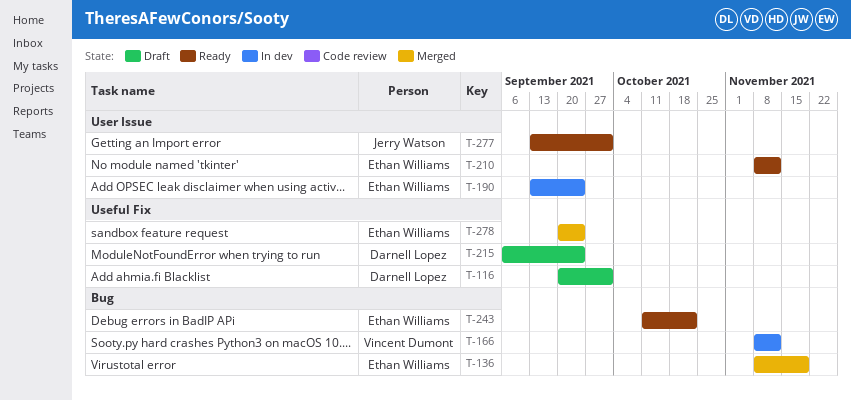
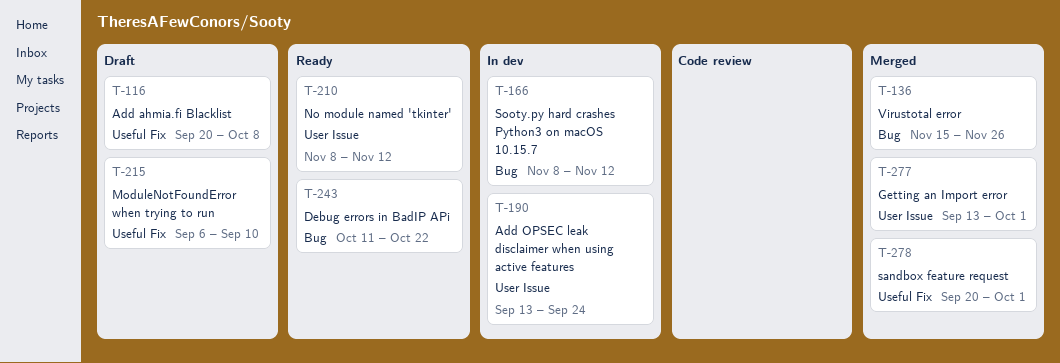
T-116, due: Oct 1 -> Oct 8
T-136, start: Nov 8 -> Nov 15
T-136, due: Nov 19 -> Nov 26
T-215, due: Sep 24 -> Sep 10
T-277, status: Ready -> Merged
T-278, due: Sep 24 -> Oct 1

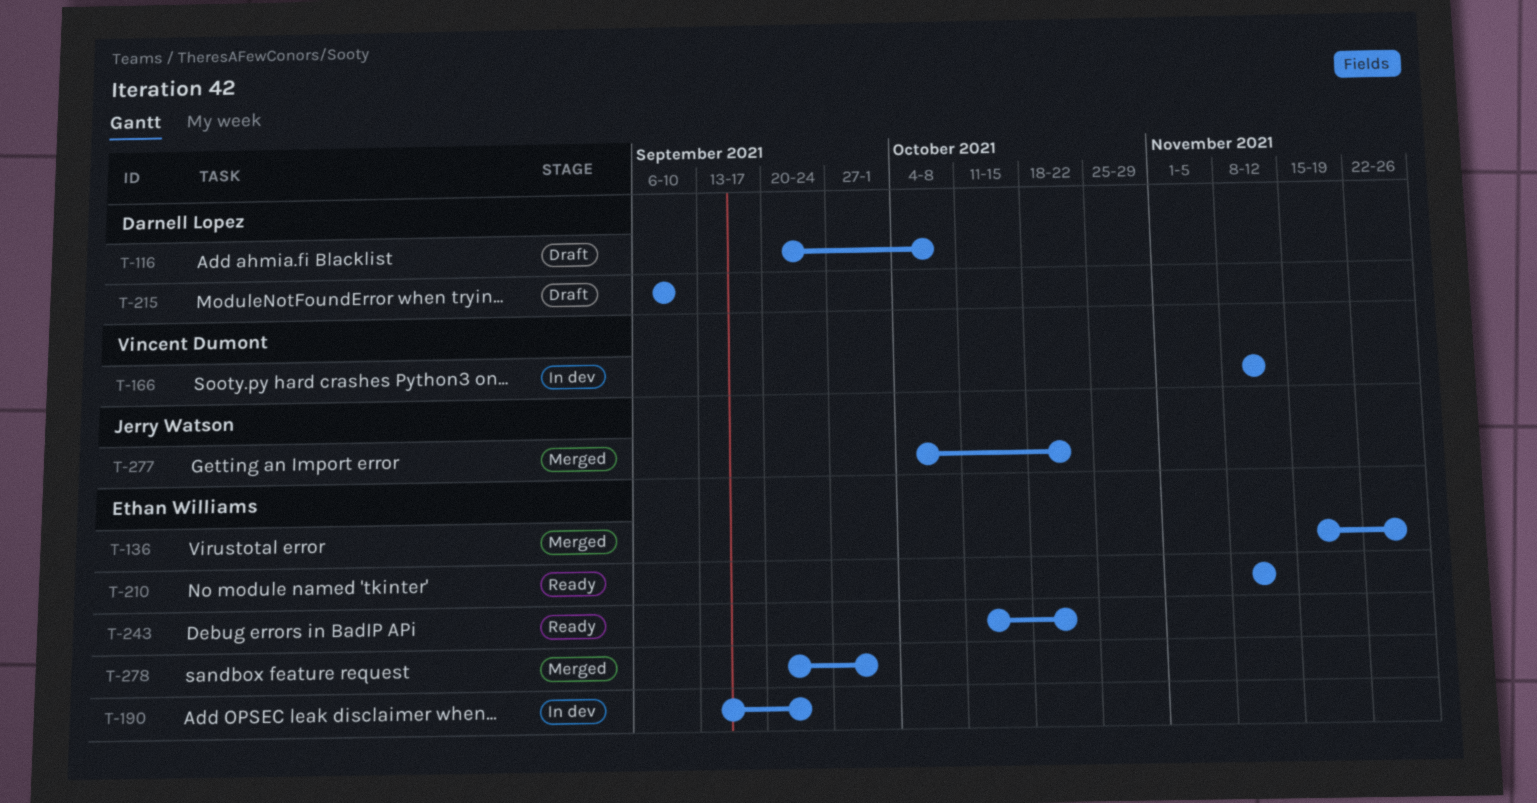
T-277, start: Sep 13 -> Oct 4
T-277, due: Oct 1 -> Oct 22

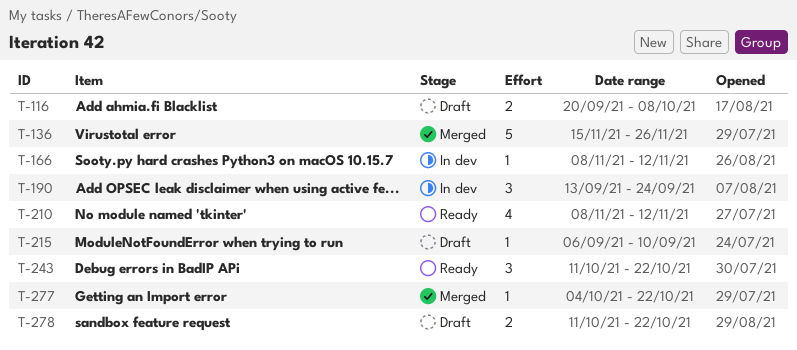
T-278, status: Merged -> Draft
T-278, start: Sep 20 -> Oct 11
T-278, due: Oct 1 -> Oct 22

